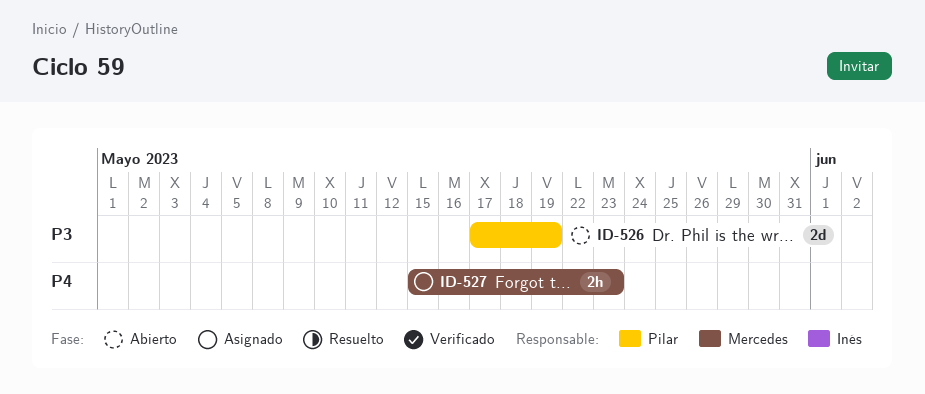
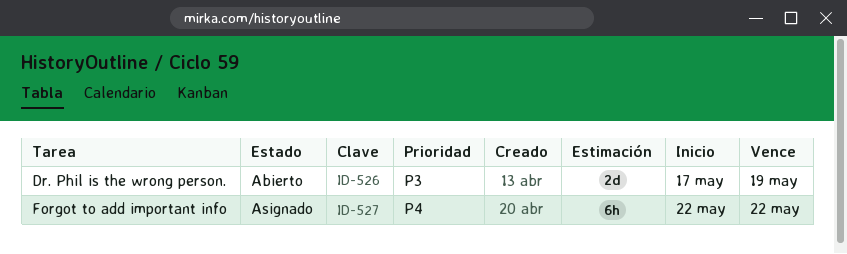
ID-527, estimate: 2h -> 6h
ID-527, start: May 15 -> May 22
ID-527, due: May 23 -> May 22

